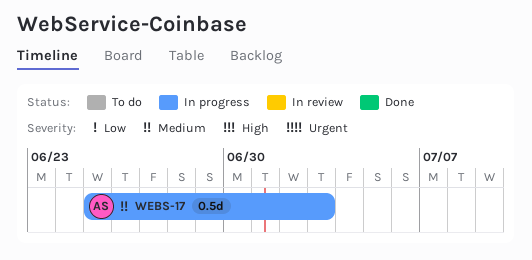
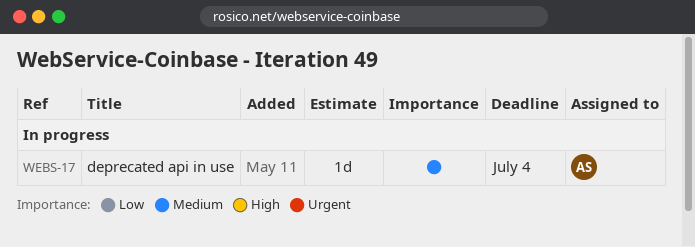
WEBS-17, estimate: 0.5d -> 1d
WEBS-17, due: Jul 3 -> Jul 4

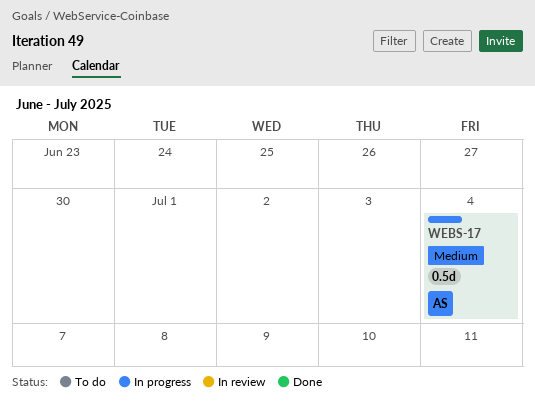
WEBS-17, estimate: 1d -> 0.5d

